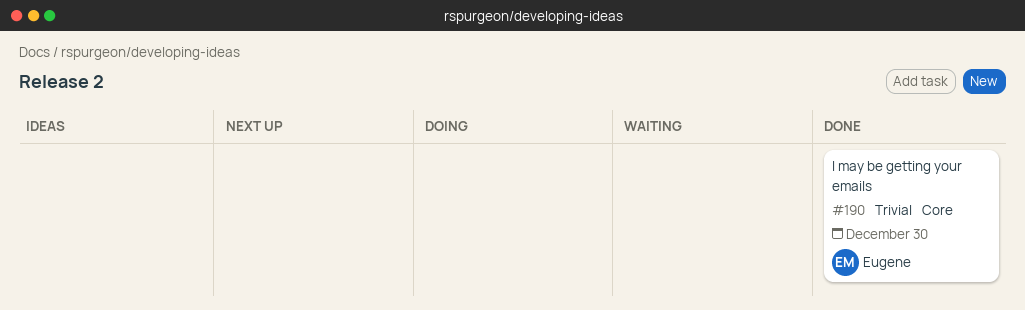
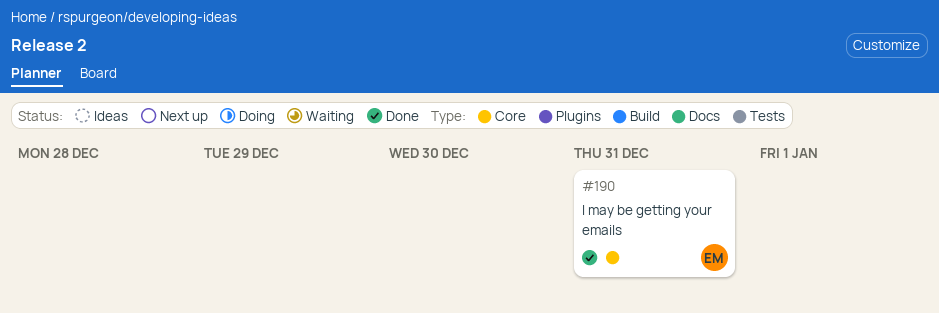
#190, due: Dec 30 -> Dec 31

